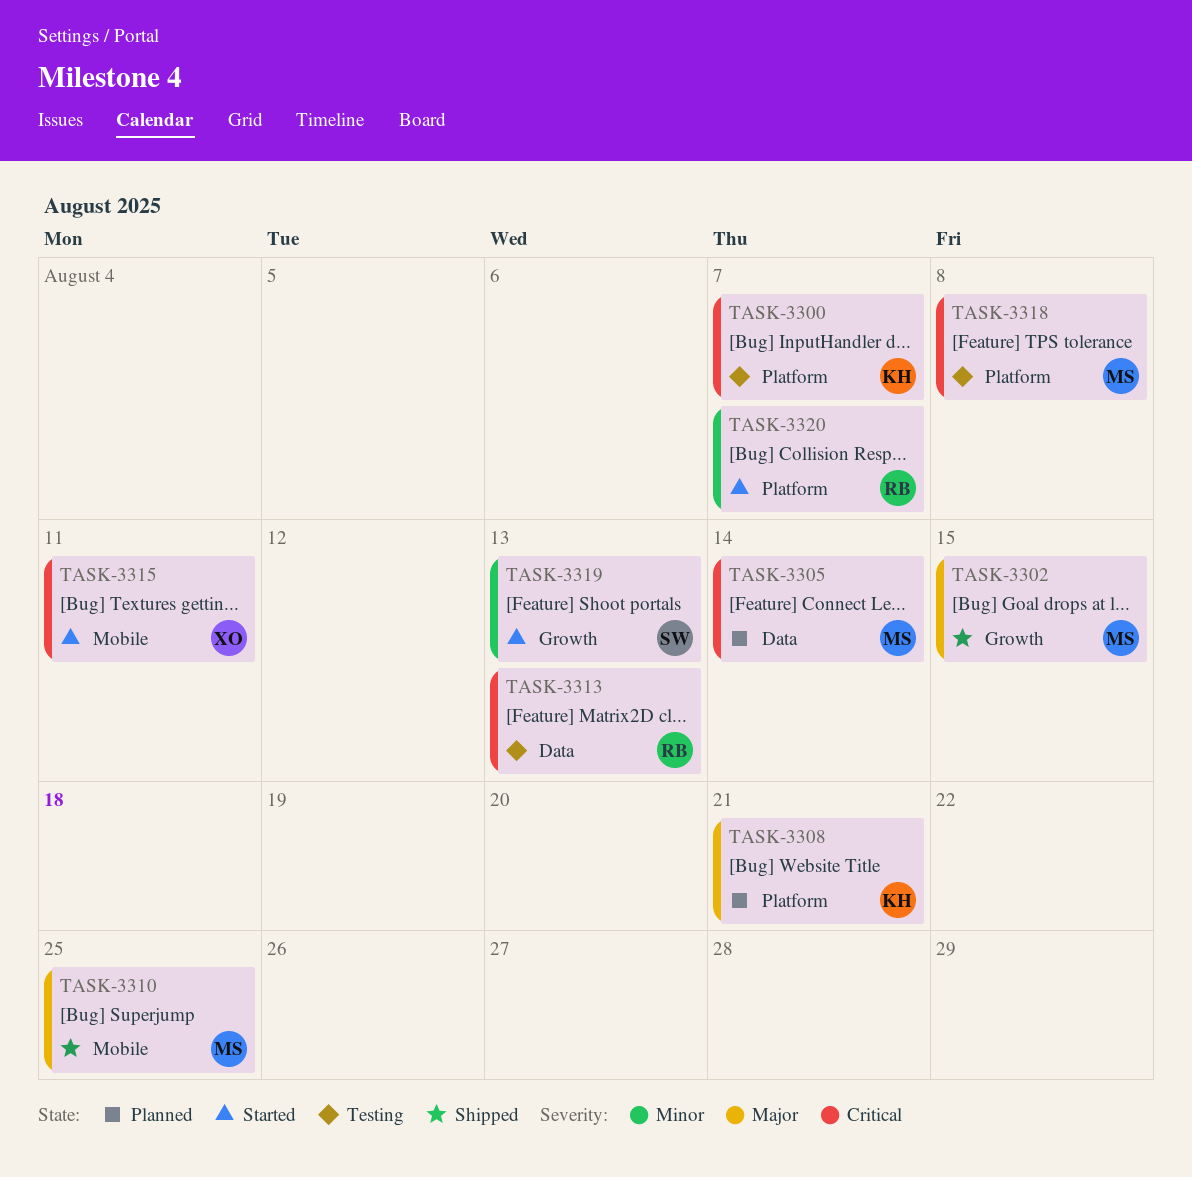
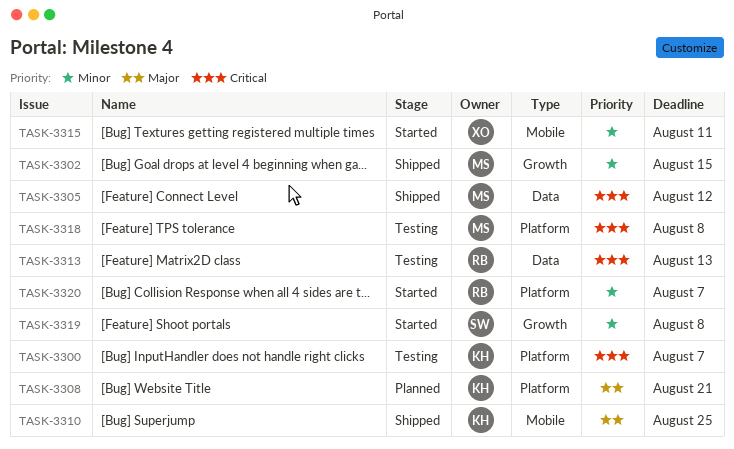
TASK-3302, priority: Major -> Minor
TASK-3305, status: Planned -> Shipped
TASK-3305, due: Aug 14 -> Aug 12
TASK-3310, owner: MS -> KH
TASK-3315, priority: Critical -> Minor
TASK-3319, due: Aug 13 -> Aug 8

